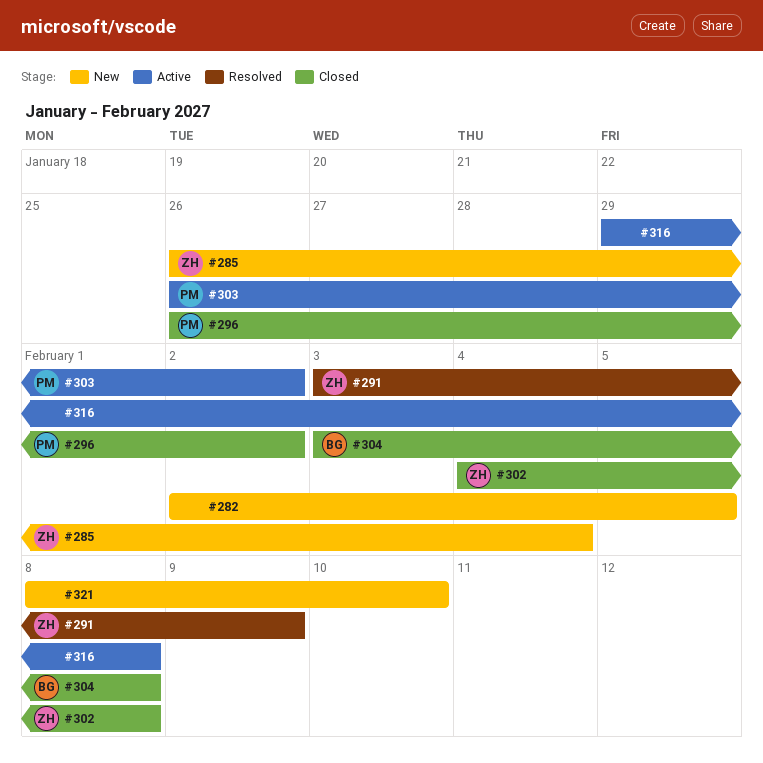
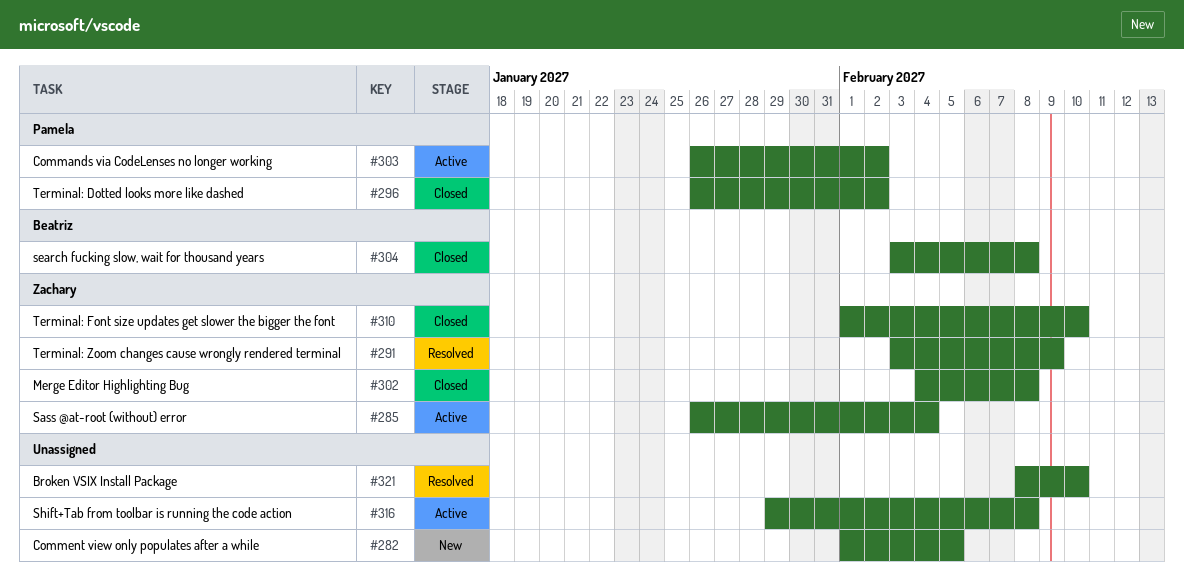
#282, start: Feb 2 -> Feb 1
#285, status: New -> Active
#310: none -> present
#321, status: New -> Resolved

